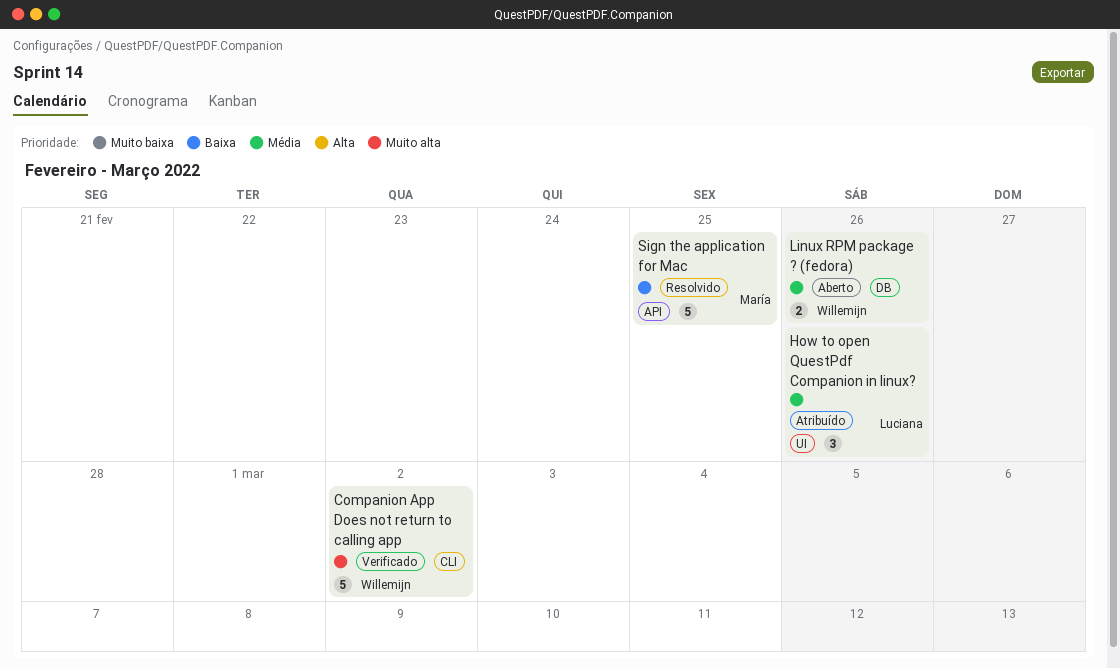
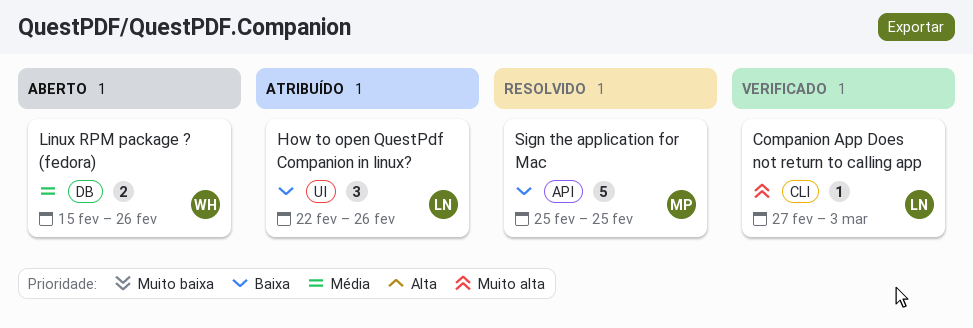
Companion App Does not return to calling app, owner: Willemijn -> Luciana
Companion App Does not return to calling app, estimate: 5 -> 1
Companion App Does not return to calling app, due: Mar 2 -> Mar 3
How to open QuestPdf Companion in linux?, priority: Média -> Baixa

